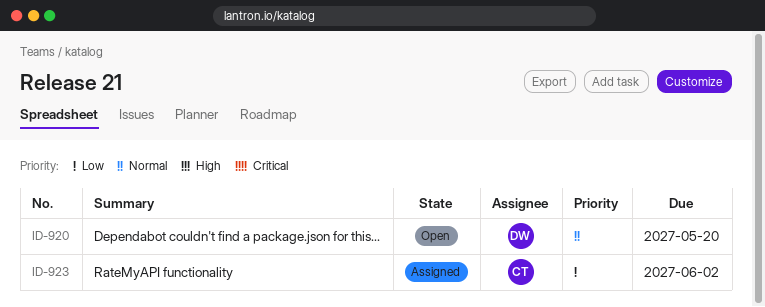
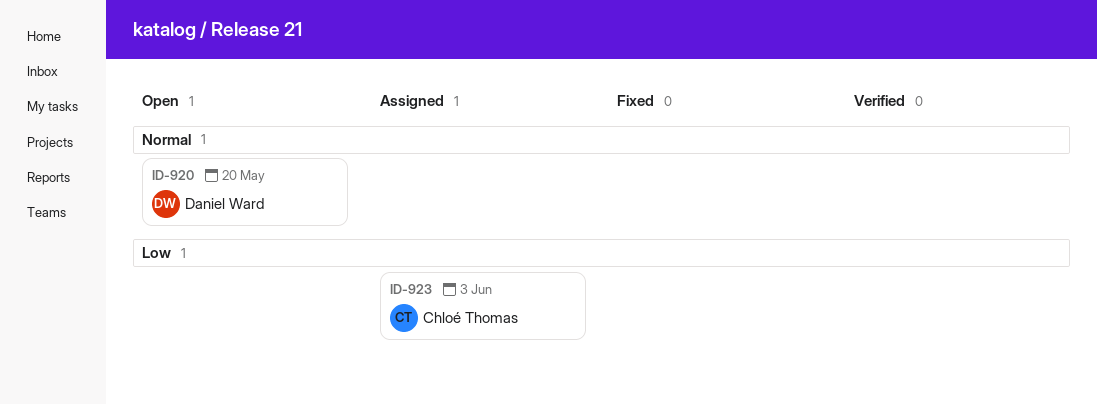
ID-923, due: Jun 2 -> Jun 3

